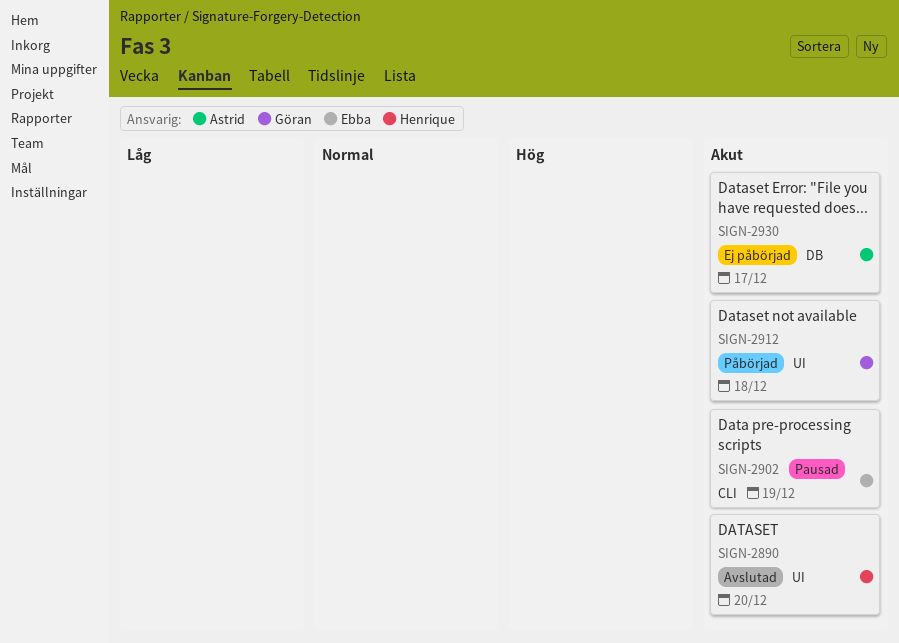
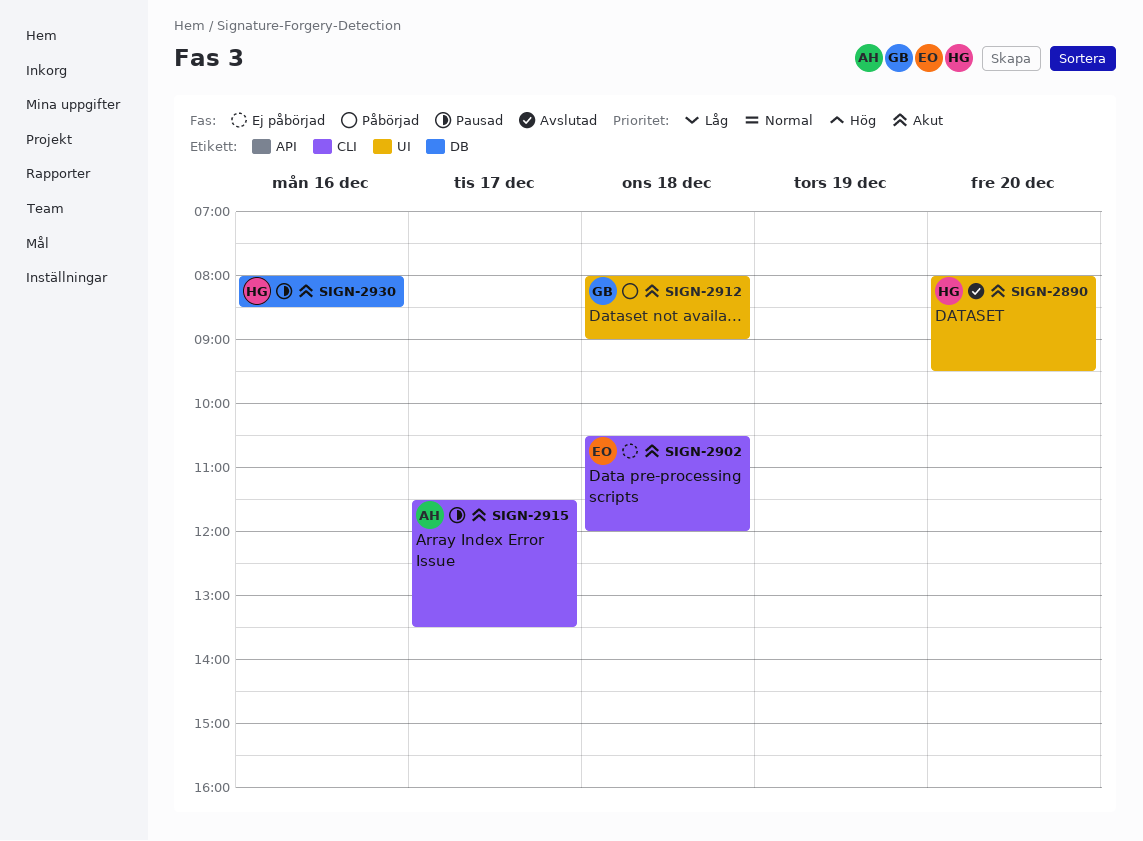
SIGN-2902, status: Pausad -> Ej påbörjad
SIGN-2902, day: Dec 19 -> Dec 18
SIGN-2915: none -> present
SIGN-2930, status: Ej påbörjad -> Pausad
SIGN-2930, owner: Astrid -> Henrique
SIGN-2930, day: Dec 17 -> Dec 16

